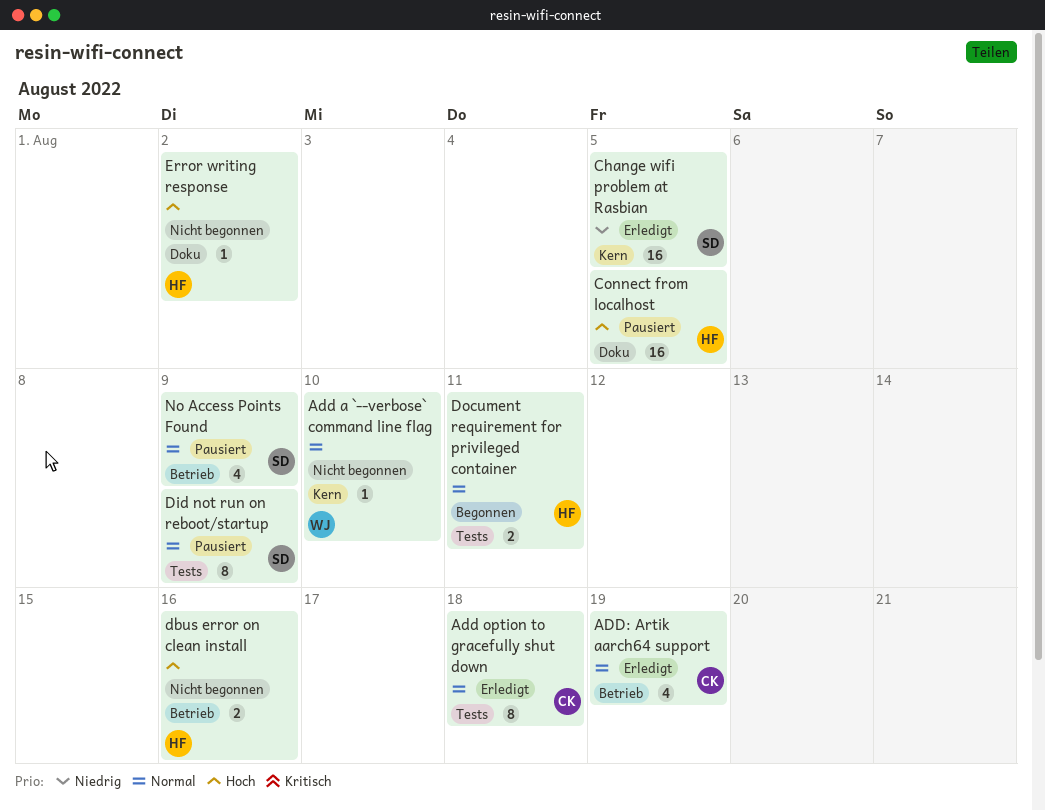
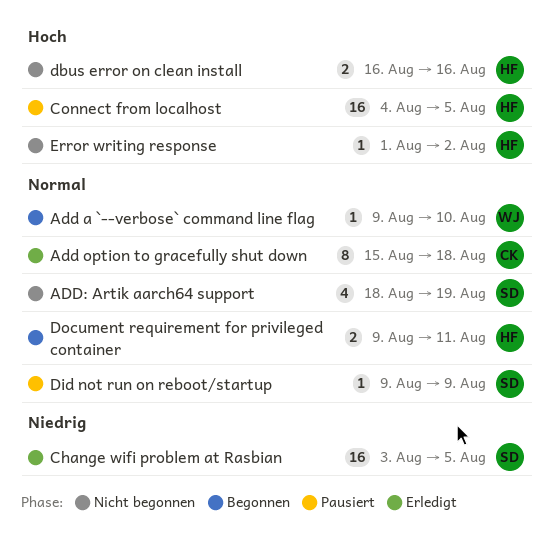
Add a `--verbose` command line flag, status: Nicht begonnen -> Begonnen
ADD: Artik aarch64 support, status: Erledigt -> Nicht begonnen
ADD: Artik aarch64 support, owner: CK -> SD
Did not run on reboot/startup, estimate: 8 -> 1
No Access Points Found: present -> none

